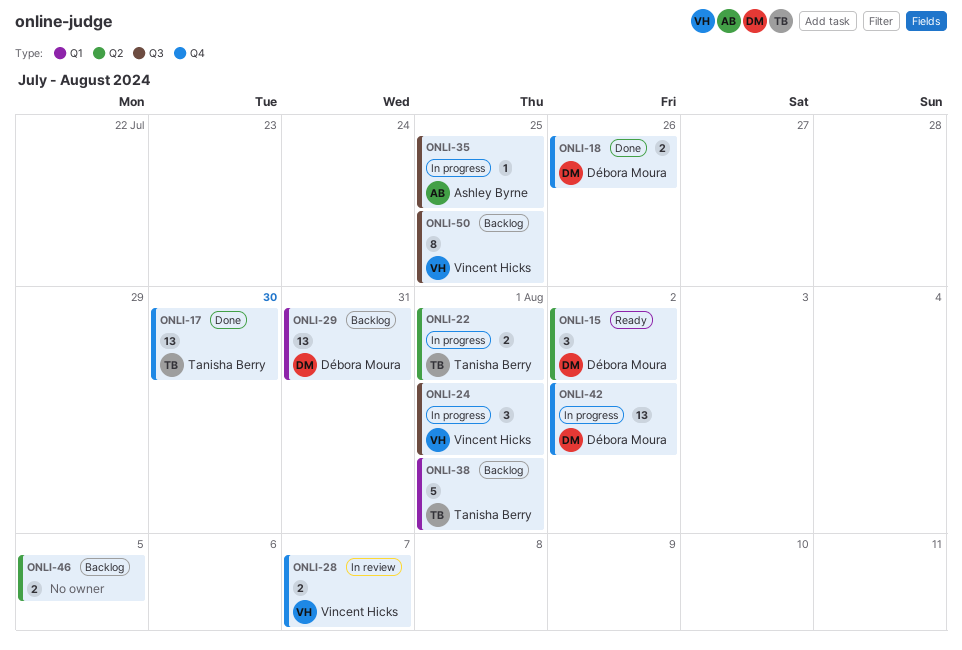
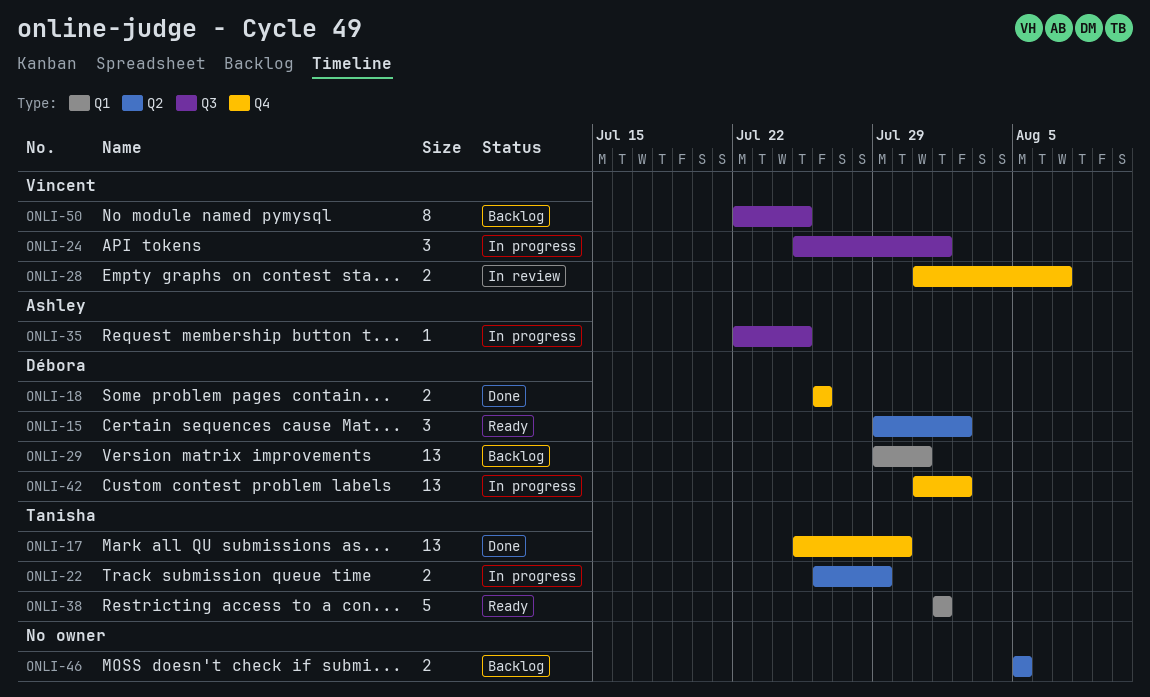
ONLI-22, due: Aug 1 -> Jul 29
ONLI-38, status: Backlog -> Ready

